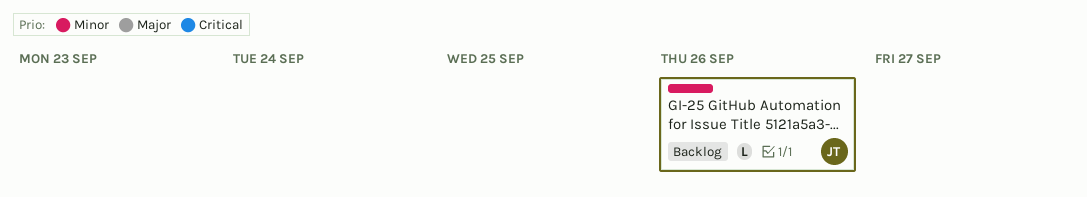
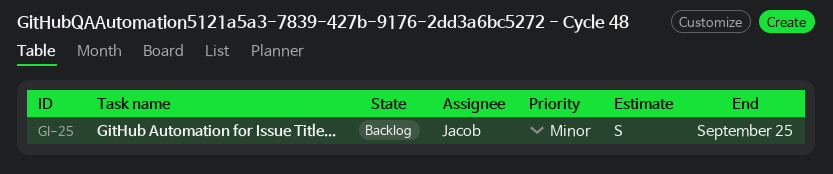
GI-25, estimate: L -> S
GI-25, due: Sep 26 -> Sep 25

